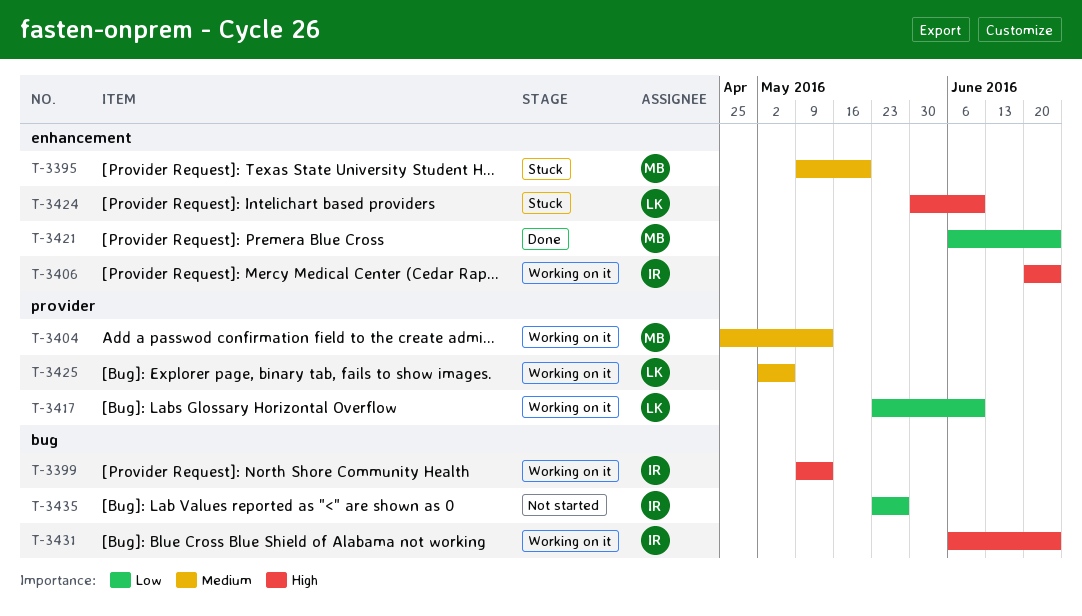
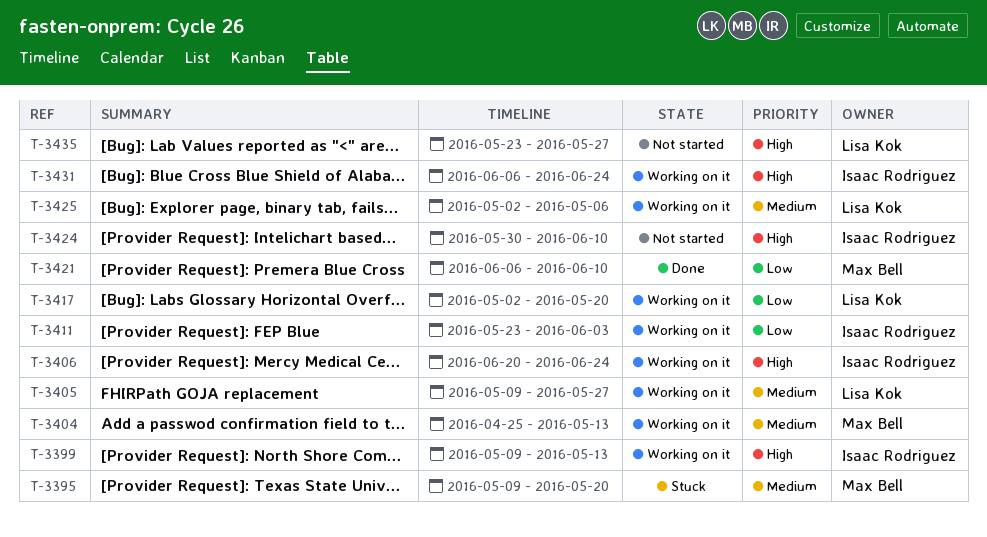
T-3405: none -> present
T-3411: none -> present
T-3417, start: May 23 -> May 2
T-3417, due: Jun 10 -> May 20
T-3421, due: Jun 24 -> Jun 10
T-3424, status: Stuck -> Not started
T-3424, owner: Lisa Kok -> Isaac Rodriguez
T-3435, owner: Isaac Rodriguez -> Lisa Kok
T-3435, priority: Low -> High

